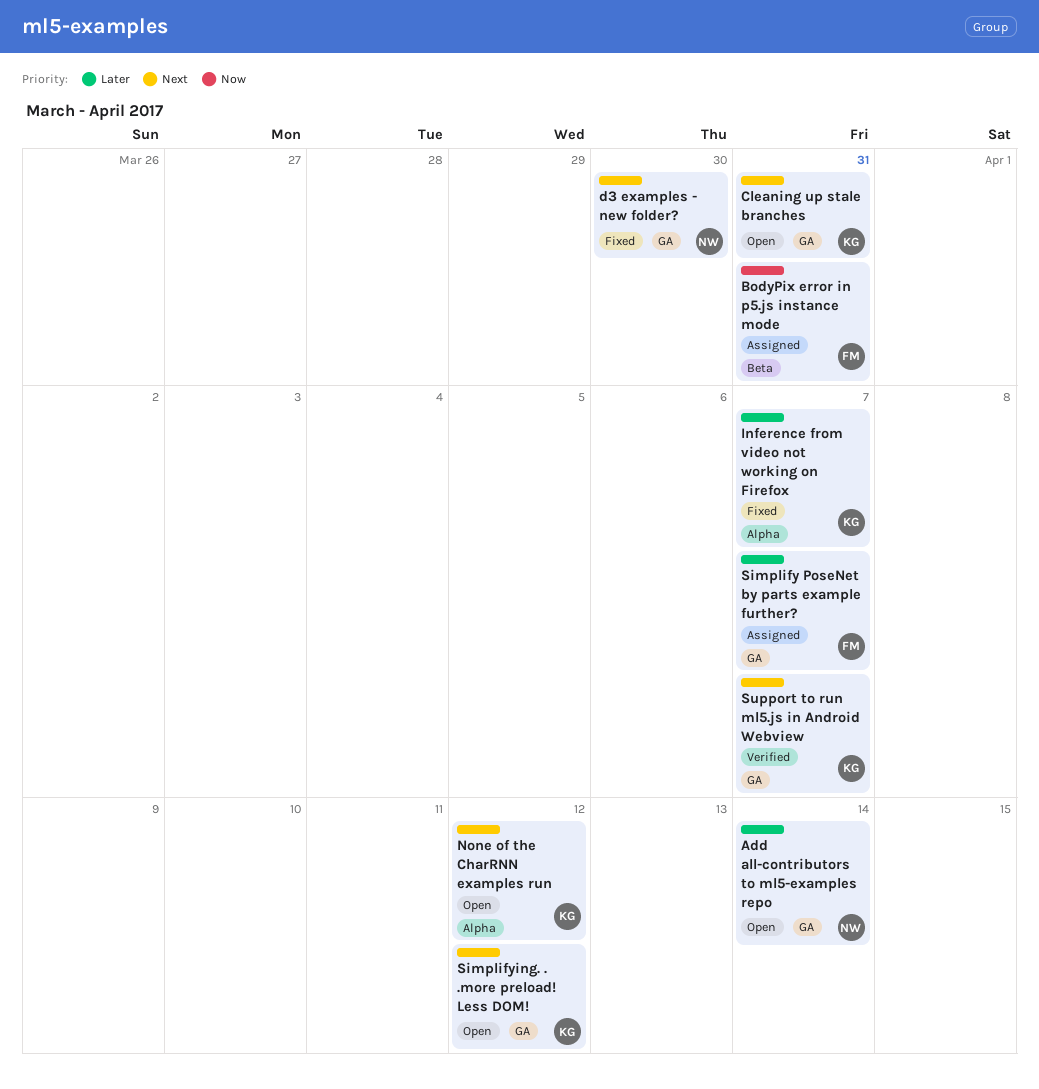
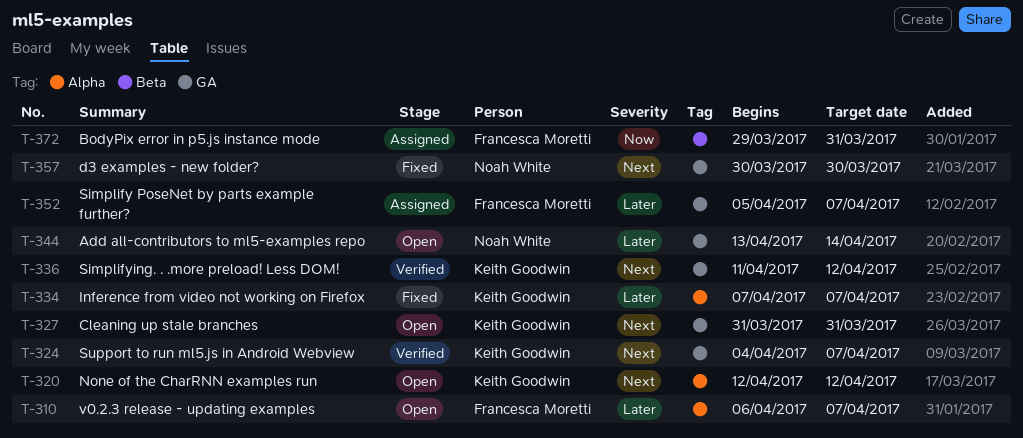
Simplifying. . .more preload! Less DOM!, status: Open -> Verified
v0.2.3 release - updating examples: none -> present

